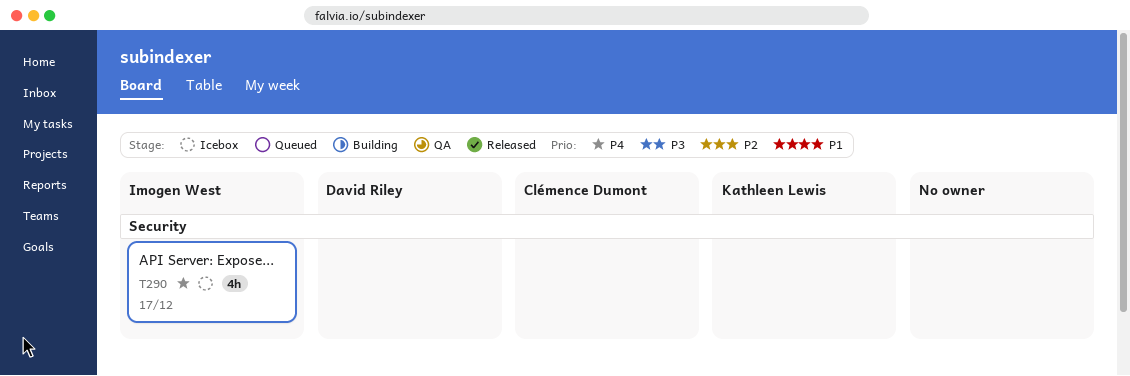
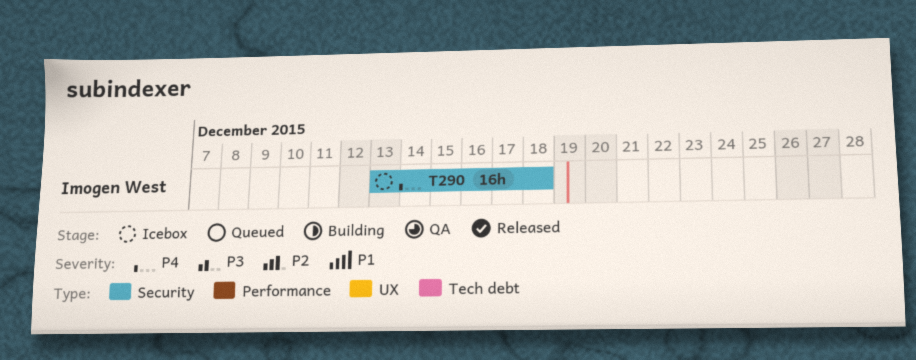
T290, estimate: 4h -> 16h
T290, due: Dec 17 -> Dec 18

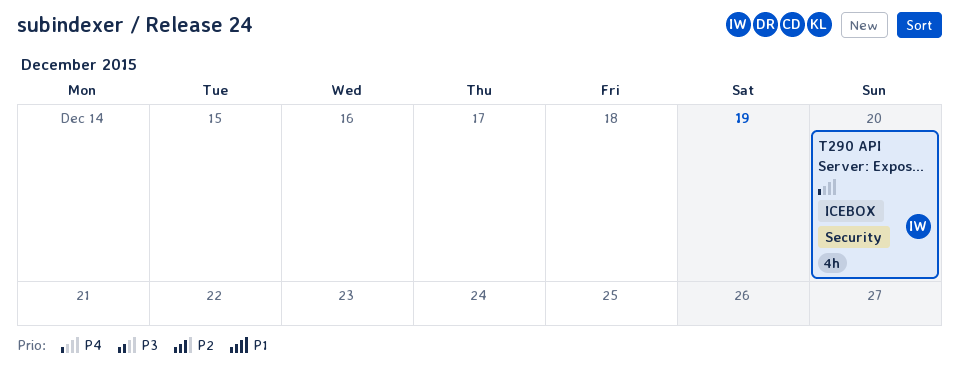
T290, estimate: 16h -> 4h
T290, due: Dec 18 -> Dec 20

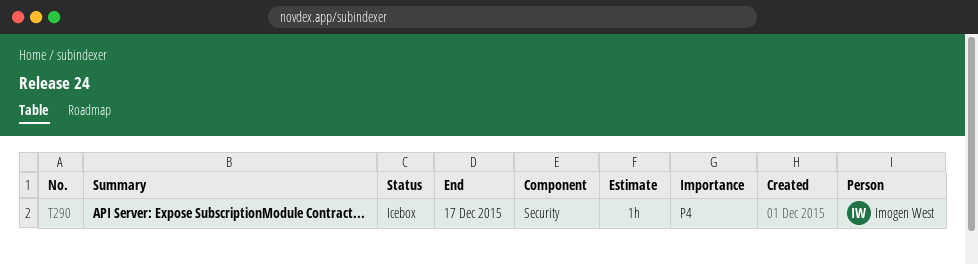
T290, estimate: 4h -> 1h
T290, due: Dec 20 -> Dec 17

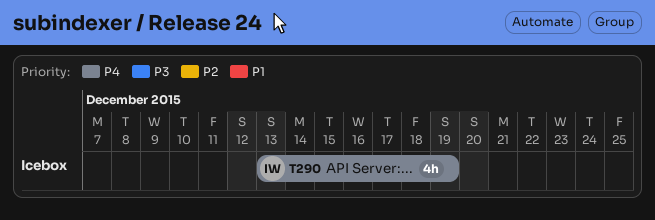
T290, estimate: 1h -> 4h
T290, due: Dec 17 -> Dec 19

